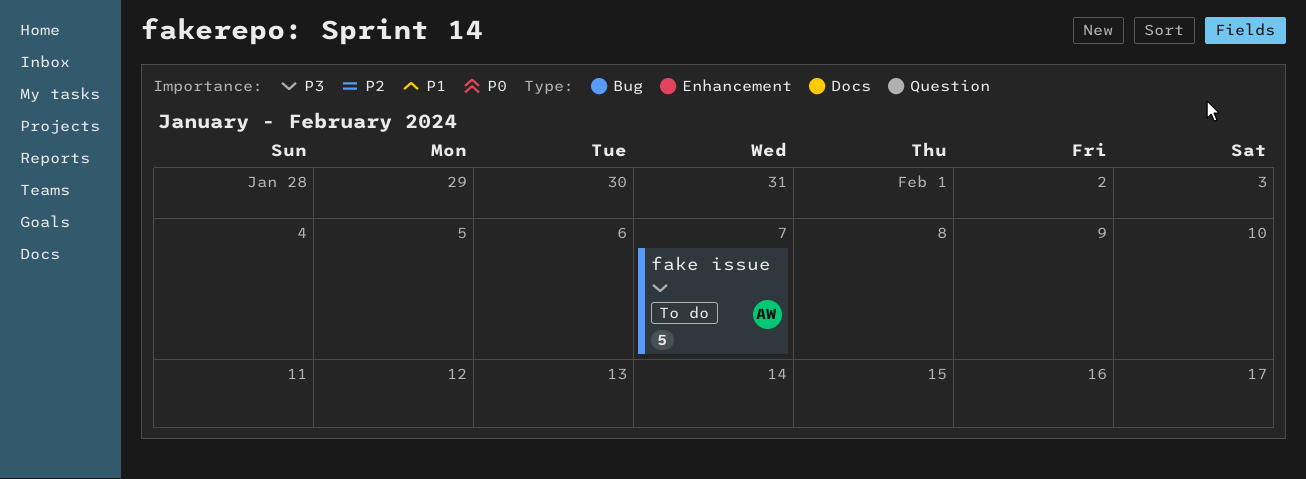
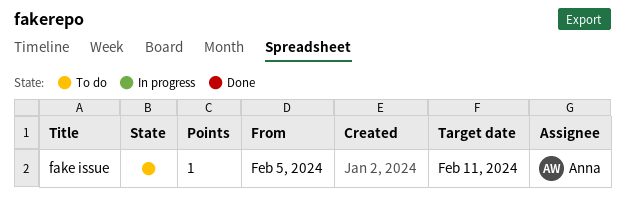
fake issue, estimate: 5 -> 1
fake issue, due: Feb 7 -> Feb 11

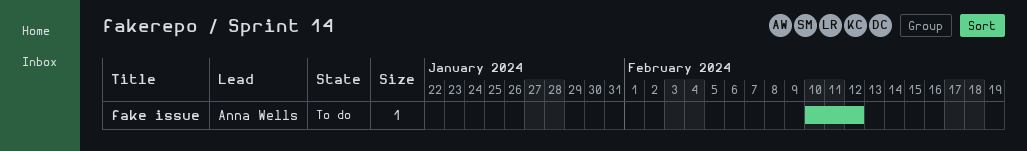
fake issue, start: Feb 5 -> Feb 10
fake issue, due: Feb 11 -> Feb 12

